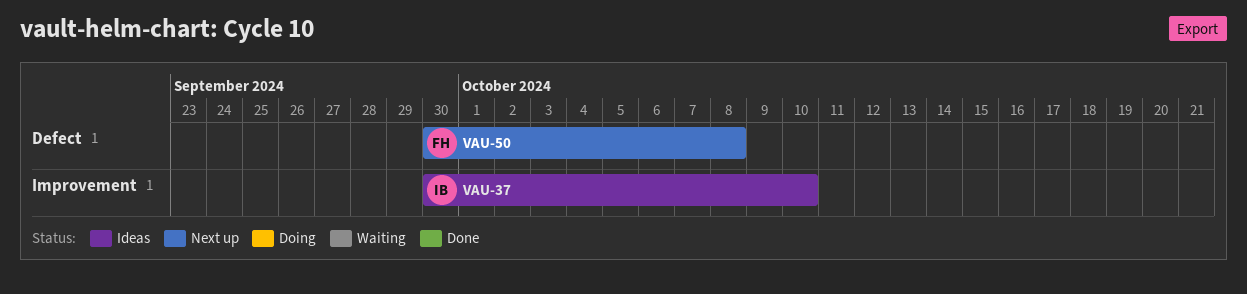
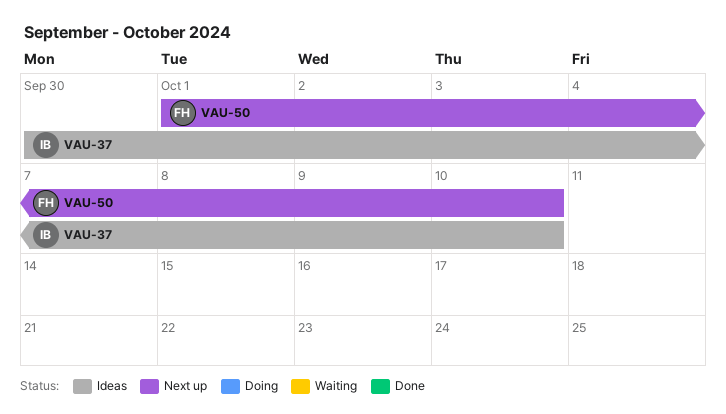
VAU-50, start: Sep 30 -> Oct 1
VAU-50, due: Oct 8 -> Oct 10

